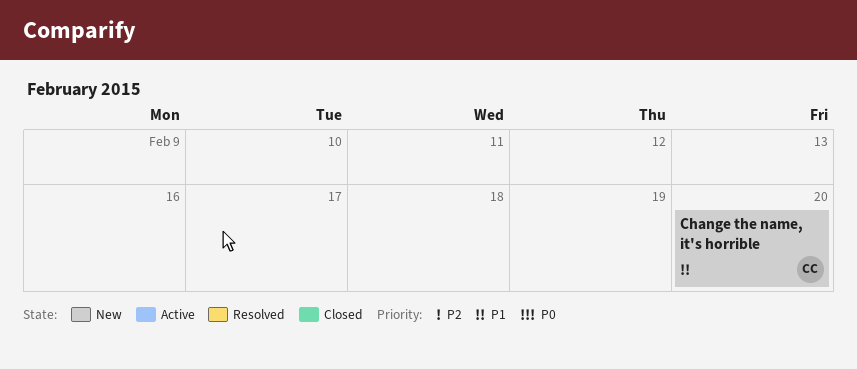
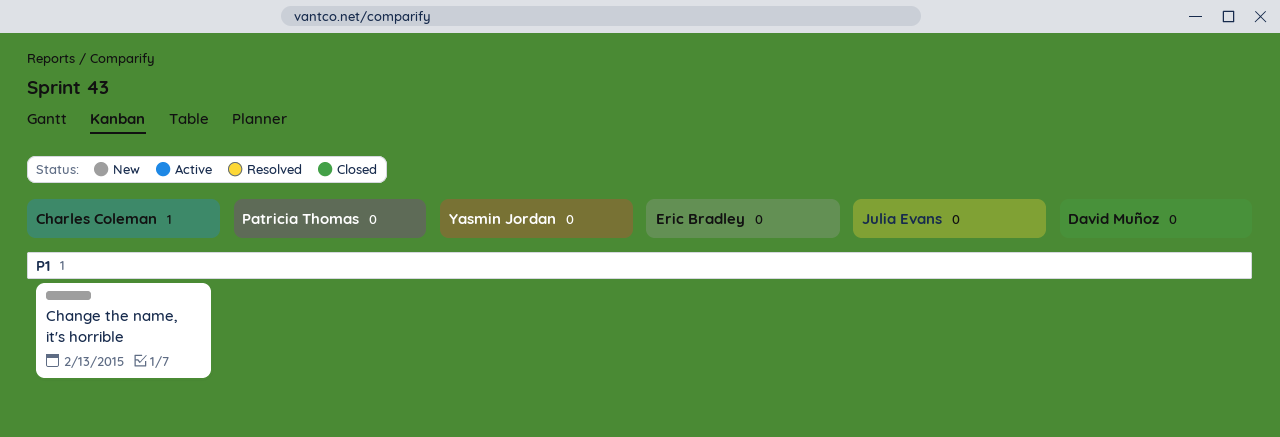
Change the name, it's horrible, due: Feb 20 -> Feb 13

